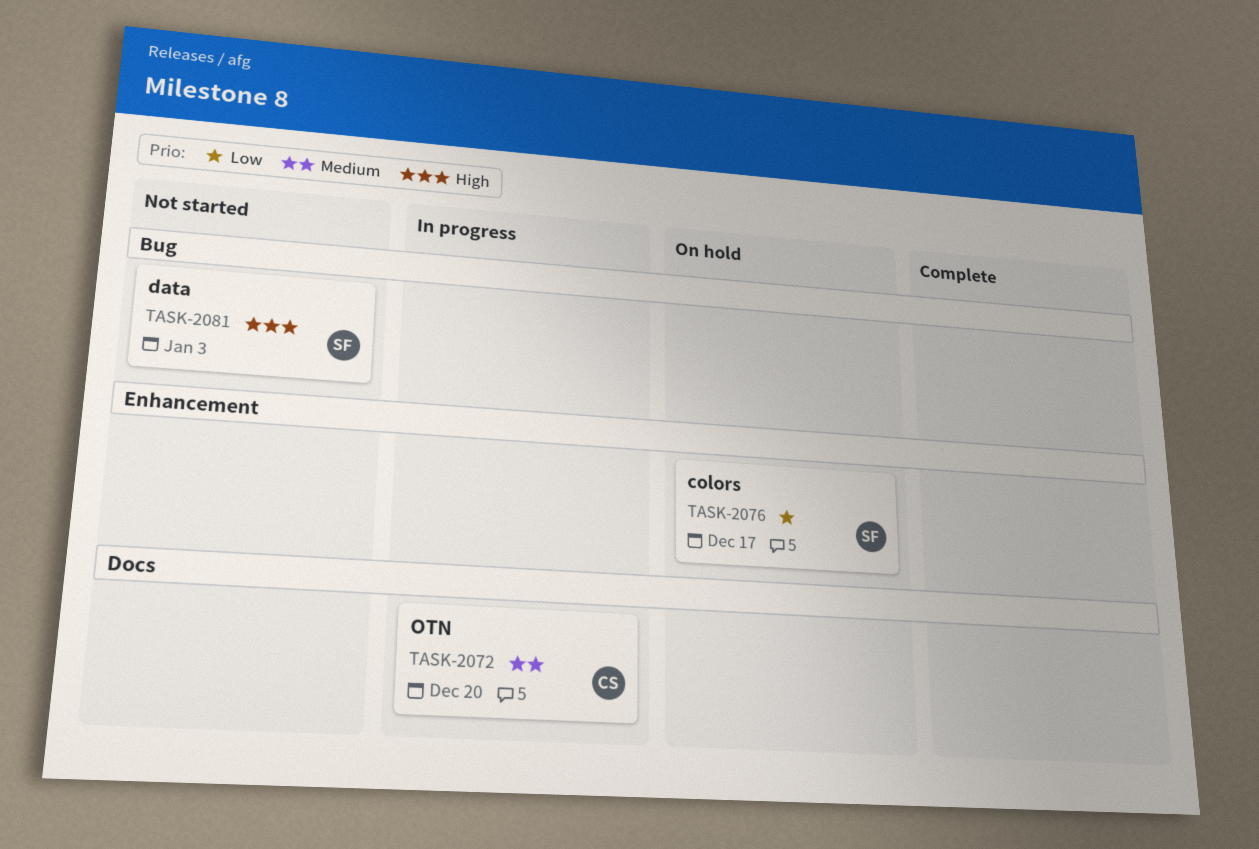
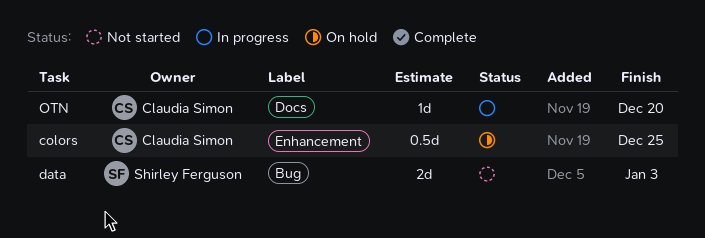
colors, owner: Shirley Ferguson -> Claudia Simon
colors, due: Dec 17 -> Dec 25

